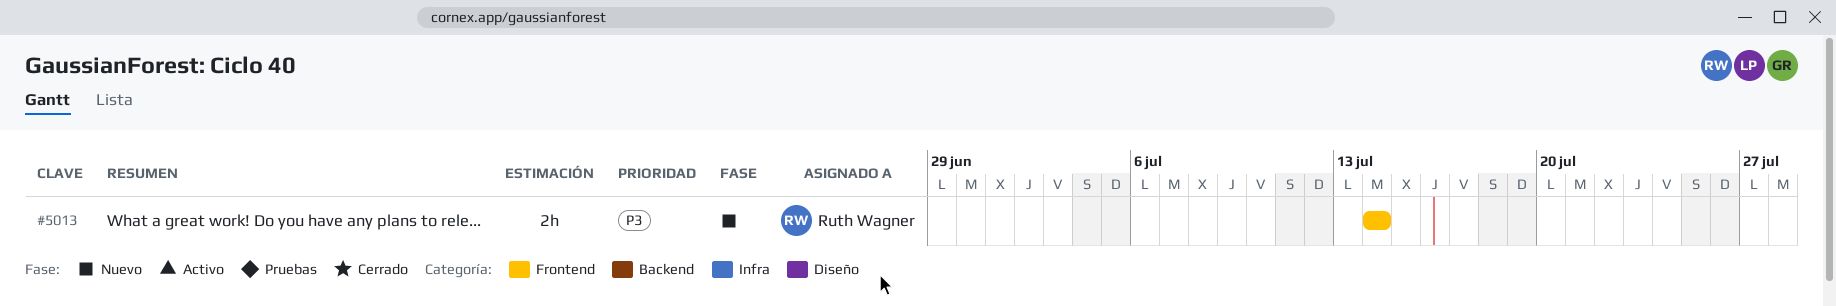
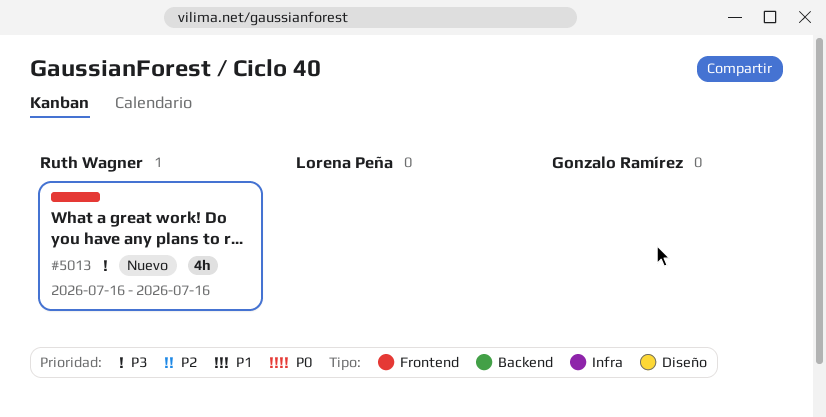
#5013, estimate: 2h -> 4h
#5013, start: Jul 14 -> Jul 16
#5013, due: Jul 14 -> Jul 16

